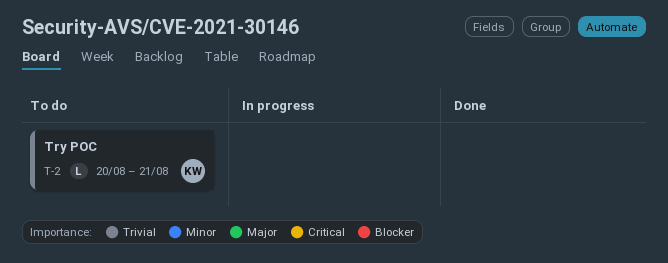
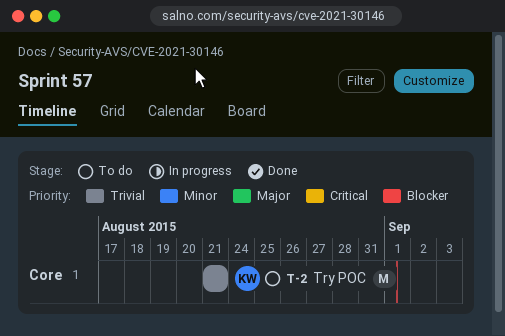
T-2, estimate: L -> M
T-2, start: Aug 20 -> Aug 21

